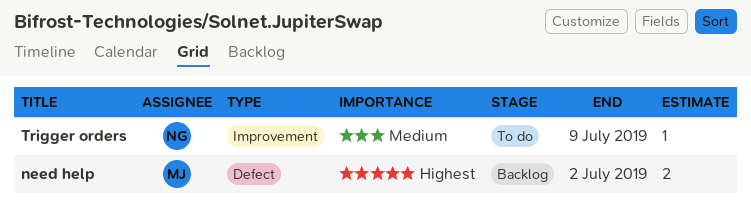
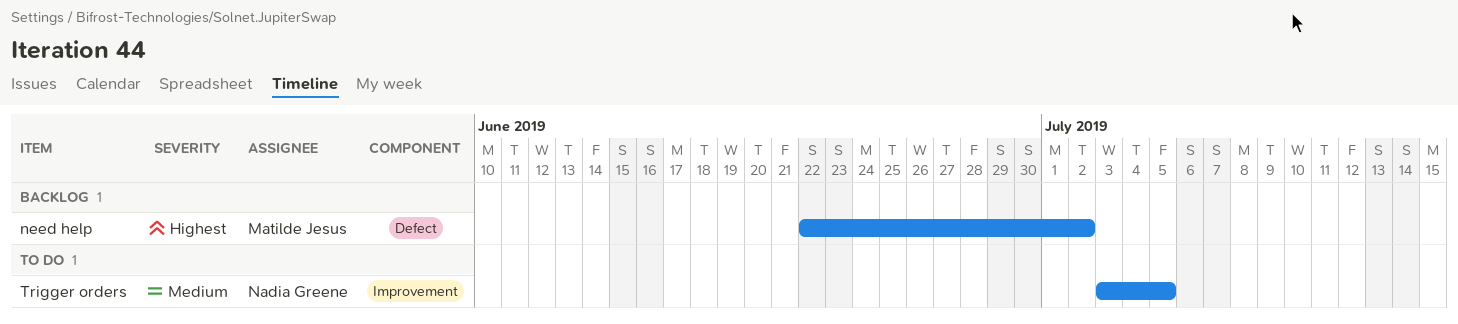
Trigger orders, due: Jul 9 -> Jul 5

